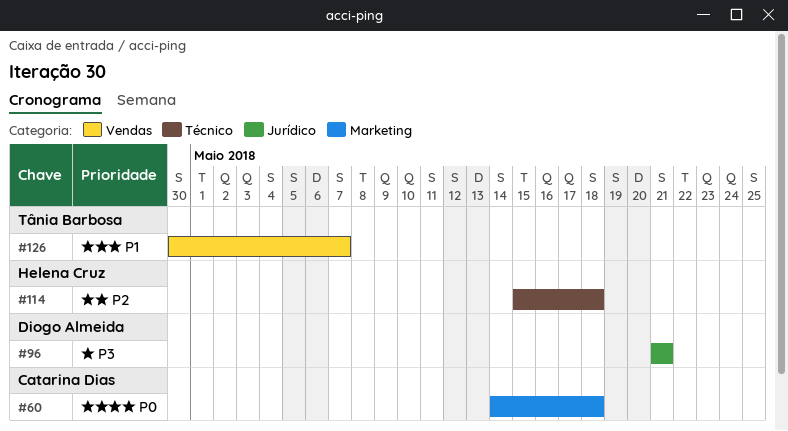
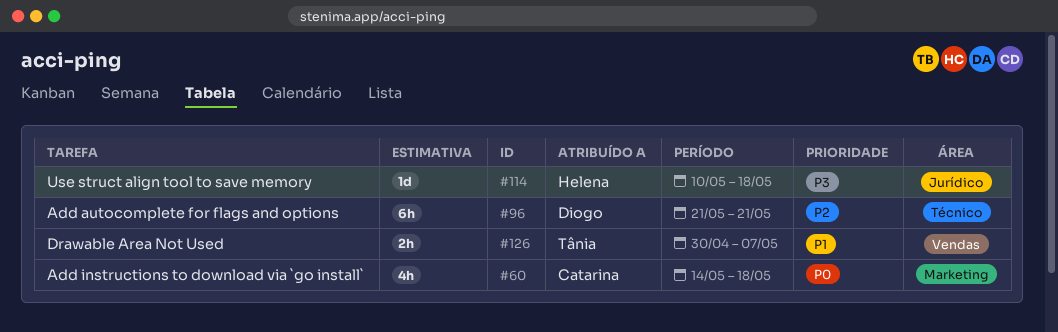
#96, priority: P3 -> P2
#96, label: Jurídico -> Técnico
#114, priority: P2 -> P3
#114, label: Técnico -> Jurídico
#114, start: May 15 -> May 10

